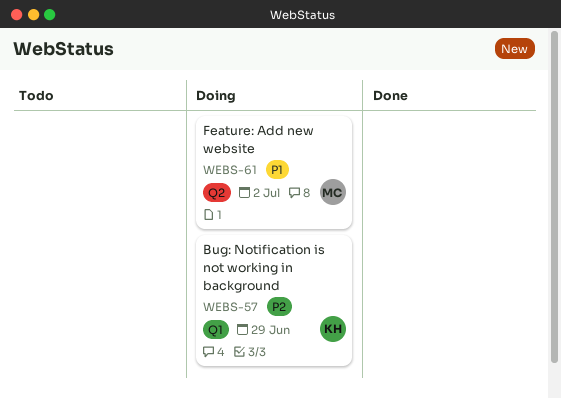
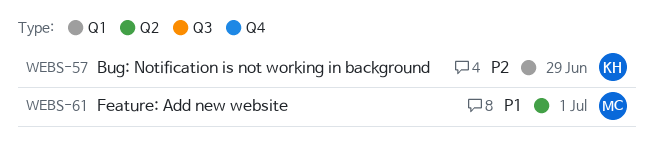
WEBS-61, due: Jul 2 -> Jul 1

